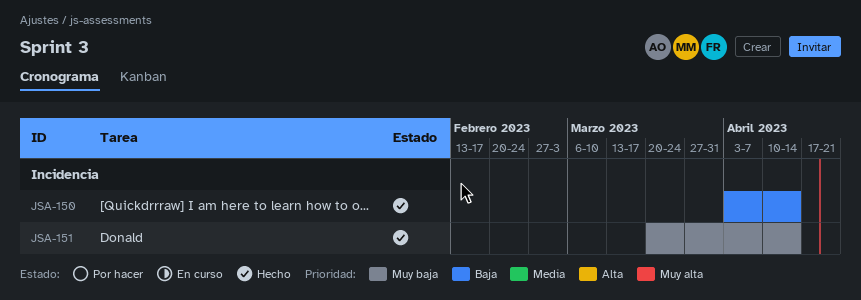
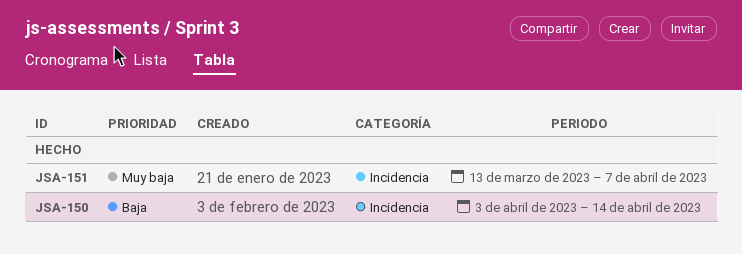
JSA-151, start: Mar 20 -> Mar 13
JSA-151, due: Apr 14 -> Apr 7

